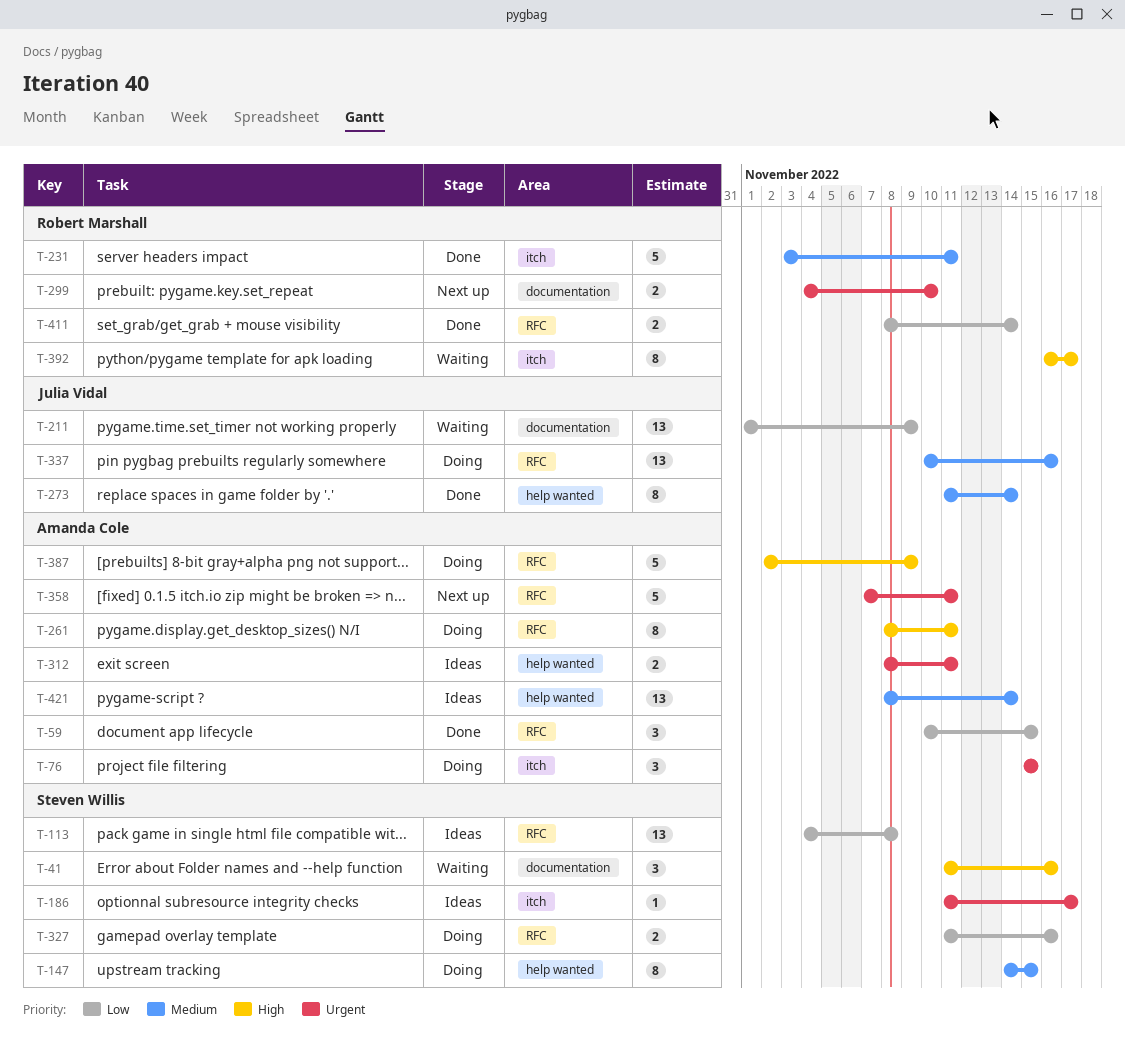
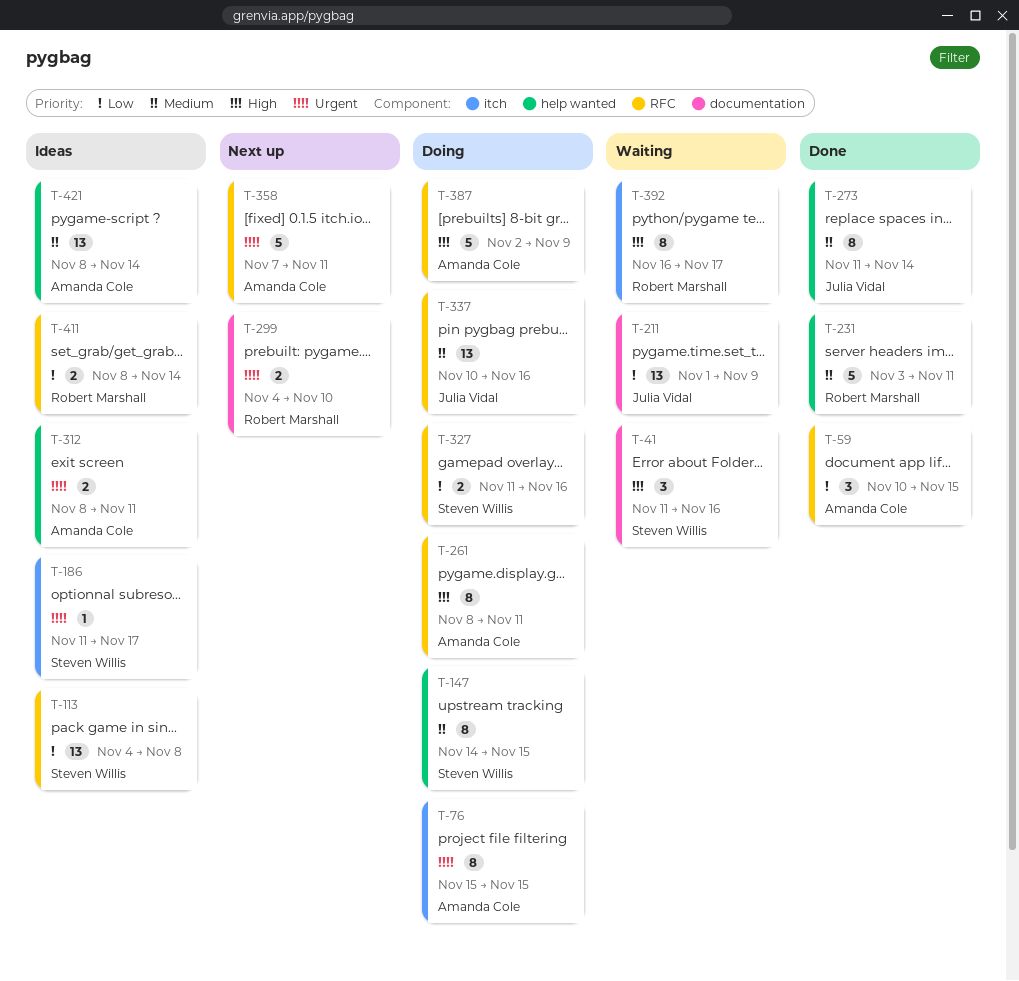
T-76, estimate: 3 -> 8
T-231, label: itch -> help wanted
T-411, status: Done -> Ideas

